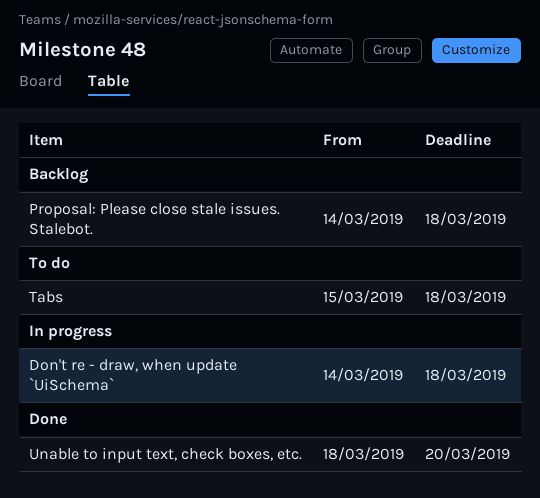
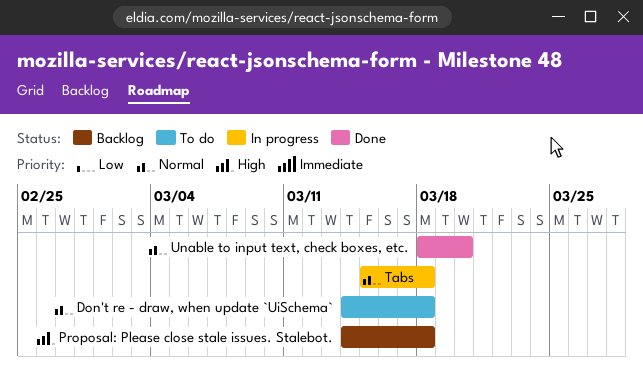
Don't re - draw, when update `UiSchema`, status: In progress -> To do
Tabs, status: To do -> In progress

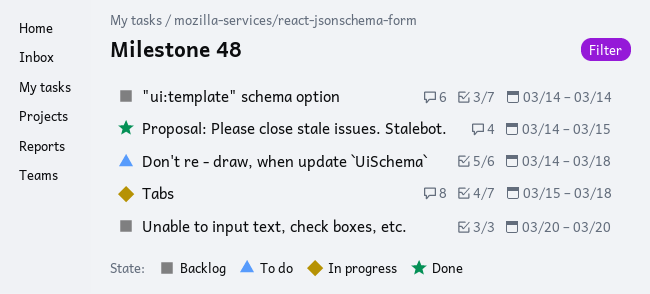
"ui:template" schema option: none -> present
Proposal: Please close stale issues. Stalebot., status: Backlog -> Done
Proposal: Please close stale issues. Stalebot., due: Mar 18 -> Mar 15
Unable to input text, check boxes, etc., status: Done -> Backlog
Unable to input text, check boxes, etc., start: Mar 18 -> Mar 20

